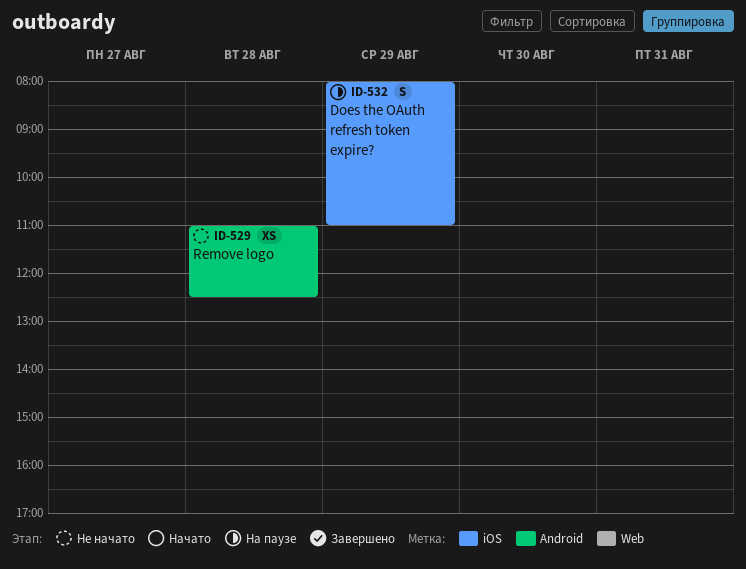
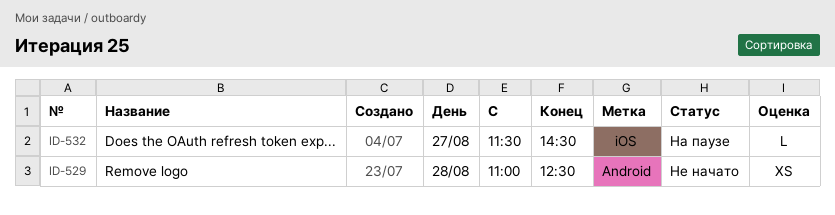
ID-532, estimate: S -> L
ID-532, day: Aug 29 -> Aug 27
ID-532, begins: 08:00 -> 11:30
ID-532, ends: 11:00 -> 14:30

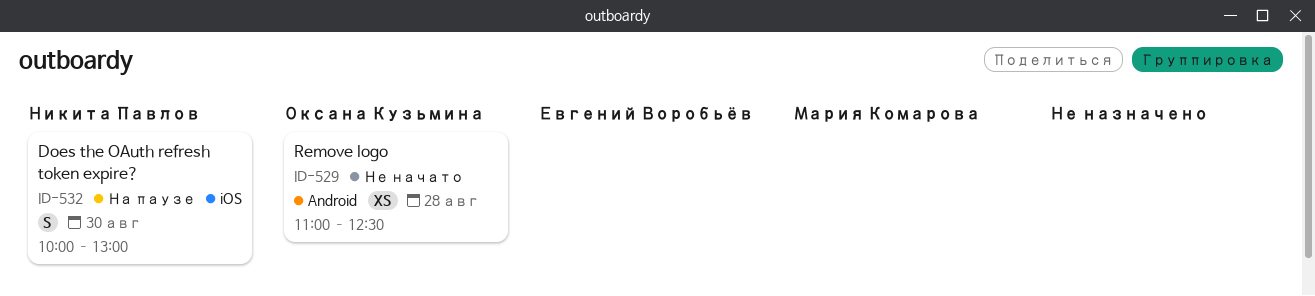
ID-532, estimate: L -> S
ID-532, day: Aug 27 -> Aug 30
ID-532, begins: 11:30 -> 10:00
ID-532, ends: 14:30 -> 13:00

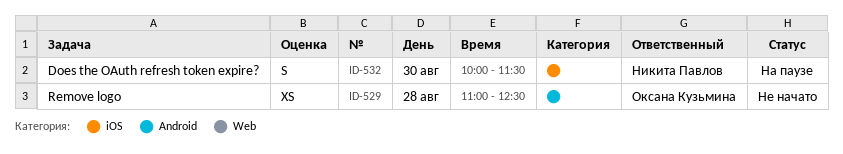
ID-532, ends: 13:00 -> 11:30

